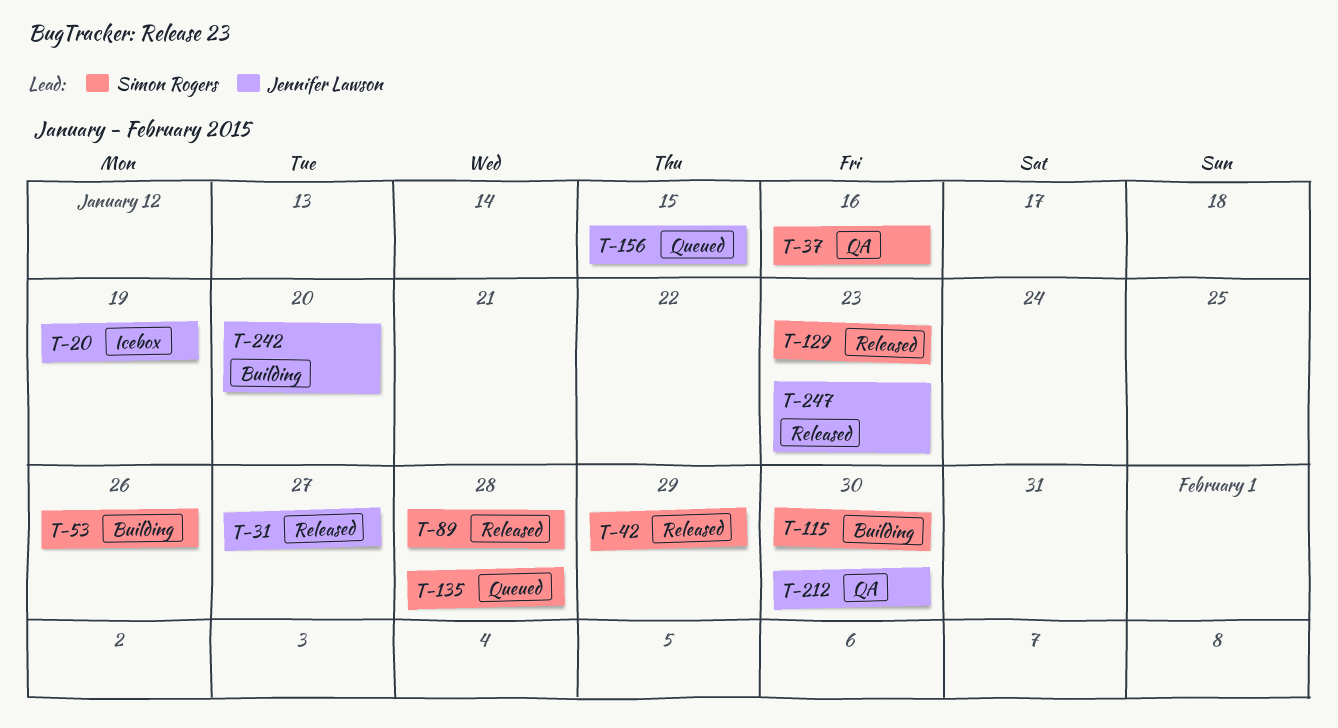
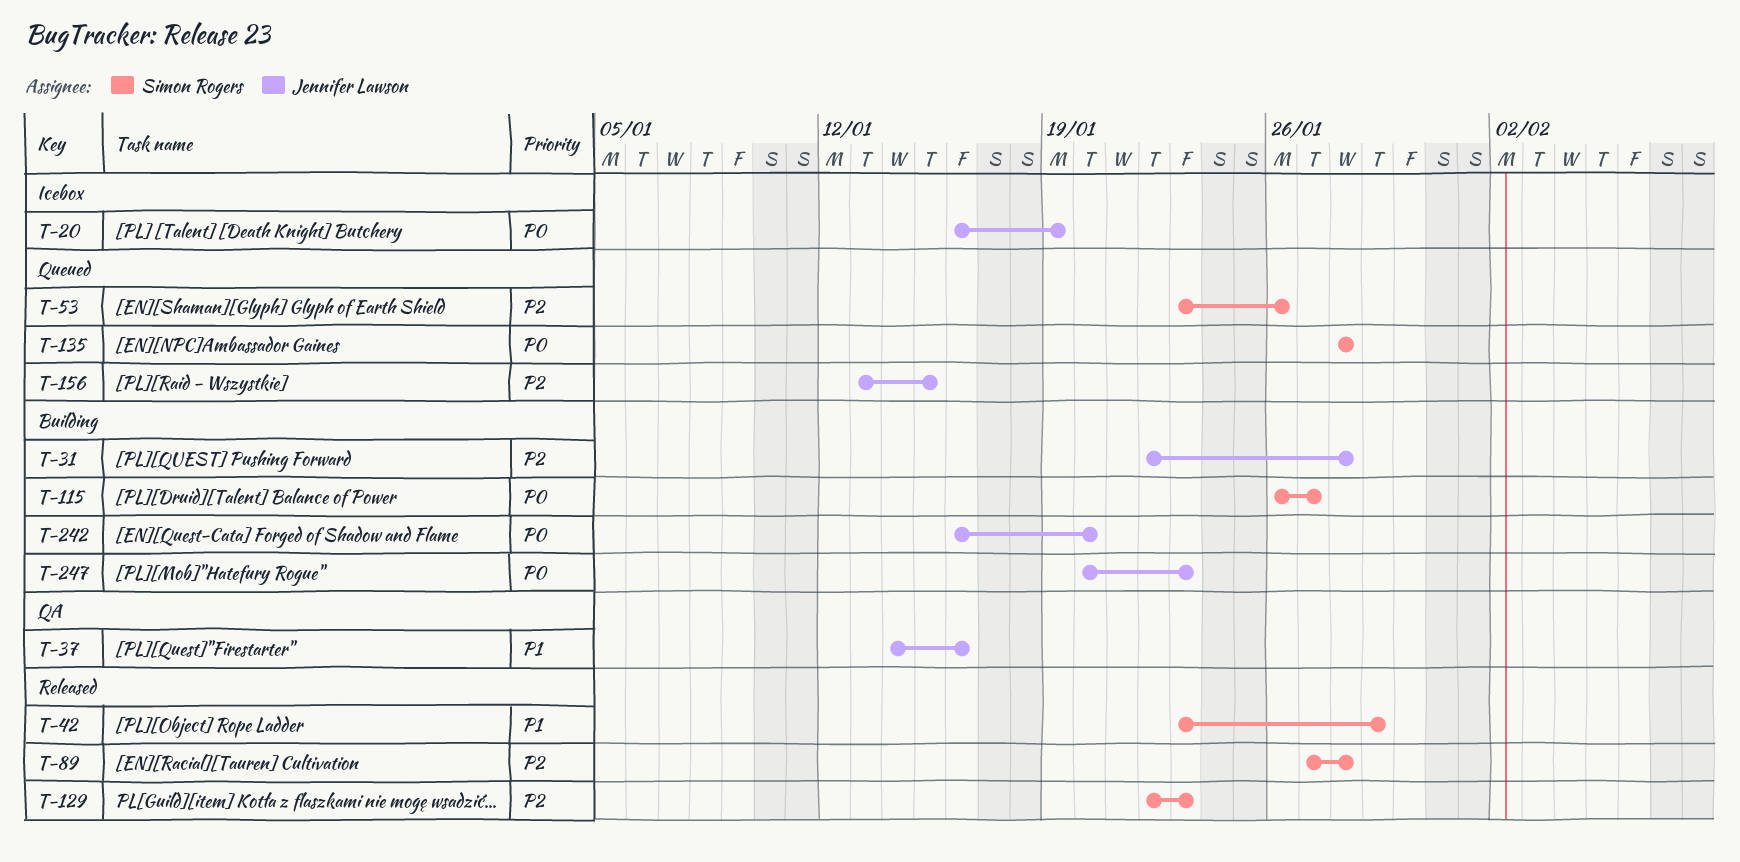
T-31, status: Released -> Building
T-31, due: Jan 27 -> Jan 28
T-37, owner: Simon Rogers -> Jennifer Lawson
T-53, status: Building -> Queued
T-115, due: Jan 30 -> Jan 27
T-212: present -> none
T-247, status: Released -> Building

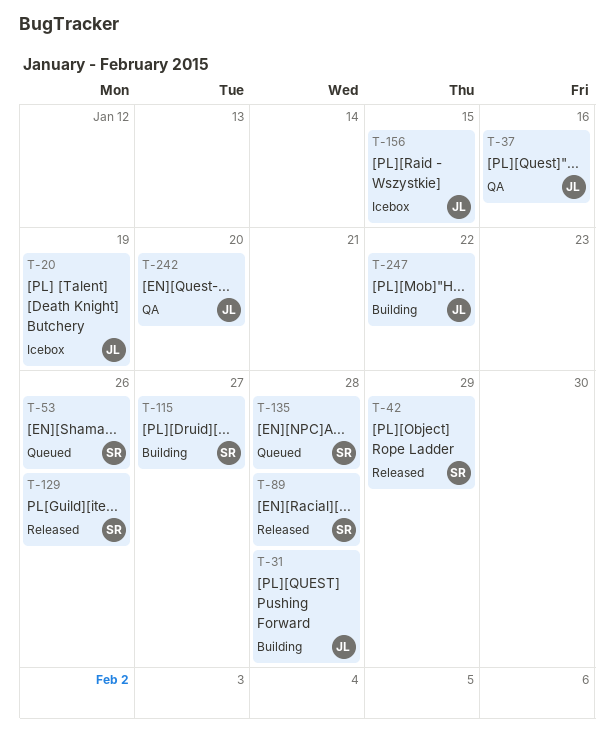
T-129, due: Jan 23 -> Jan 26
T-156, status: Queued -> Icebox
T-242, status: Building -> QA
T-247, due: Jan 23 -> Jan 22

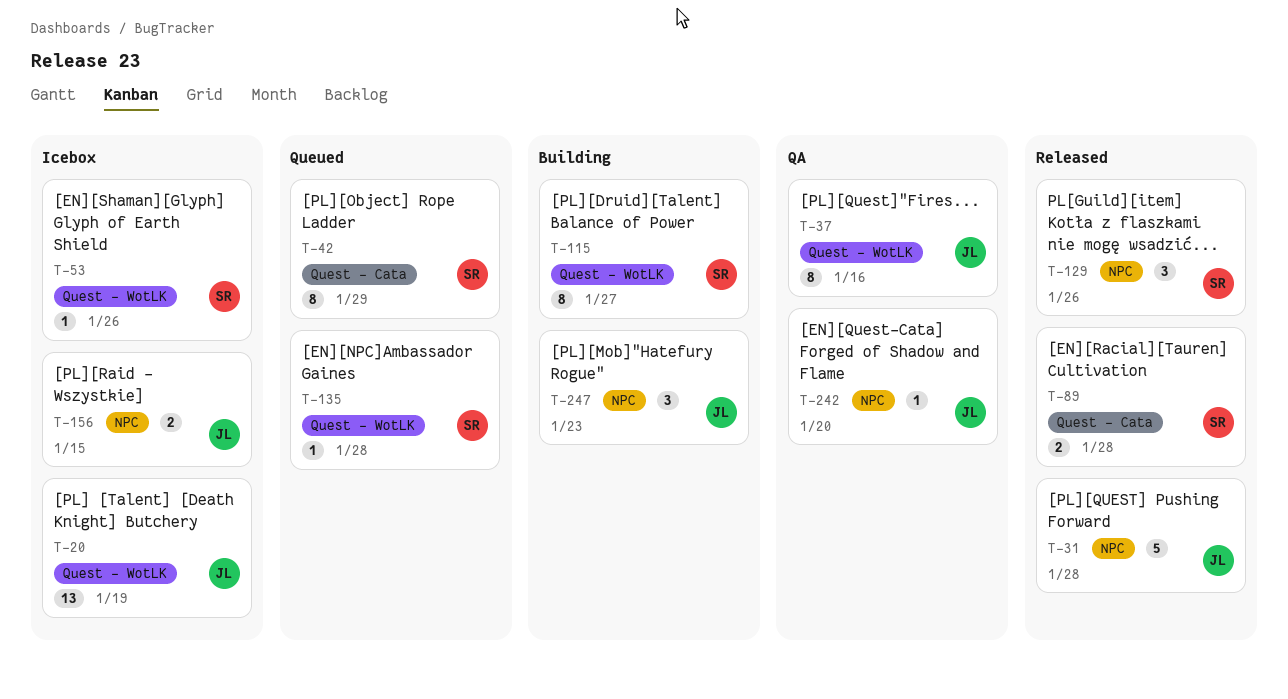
T-31, status: Building -> Released
T-42, status: Released -> Queued
T-53, status: Queued -> Icebox
T-247, due: Jan 22 -> Jan 23

